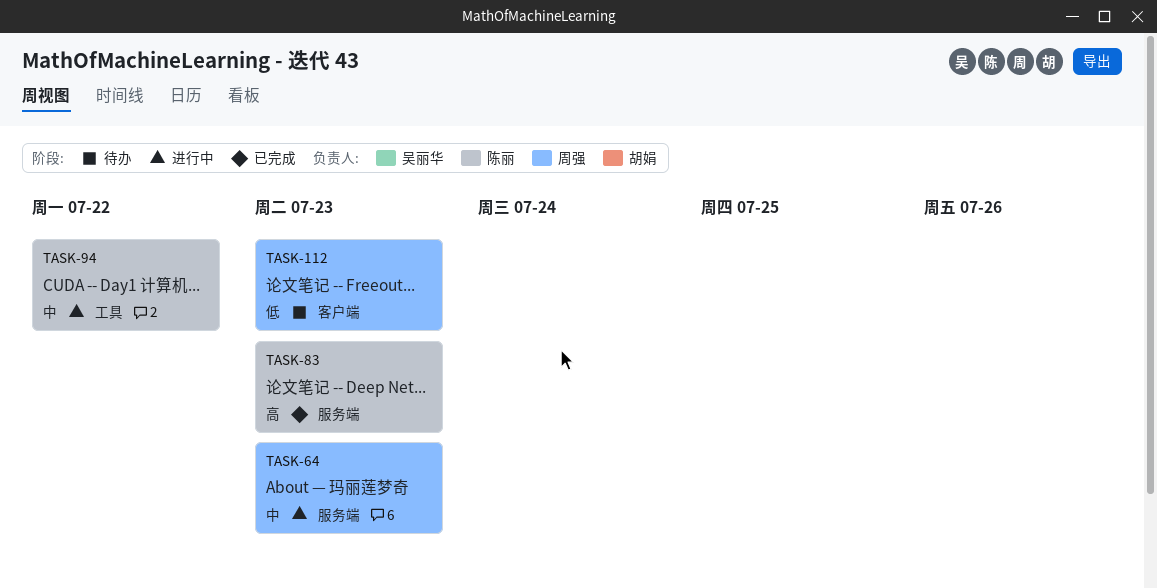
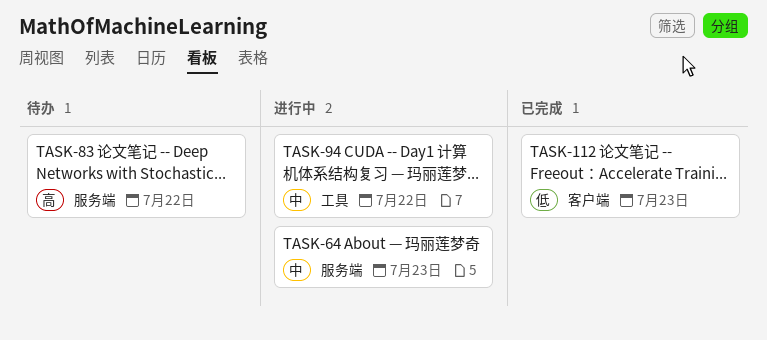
TASK-83, status: 已完成 -> 待办
TASK-83, due: Jul 23 -> Jul 22
TASK-112, status: 待办 -> 已完成

